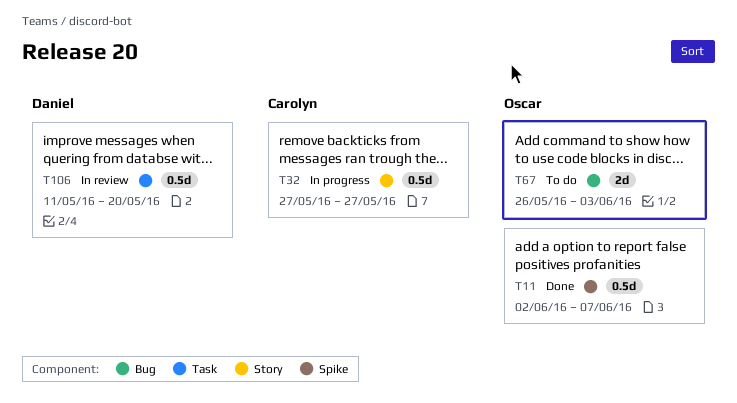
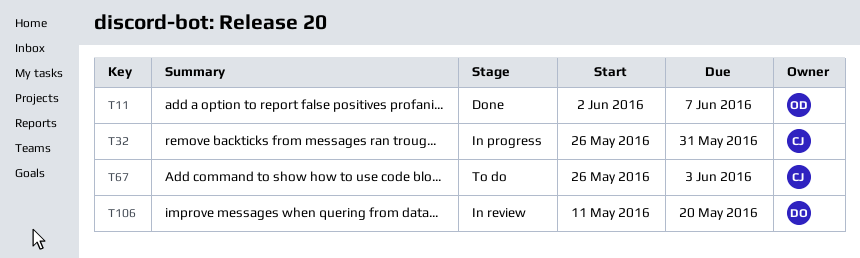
T32, start: May 27 -> May 26
T32, due: May 27 -> May 31
T67, owner: Oscar -> Carolyn

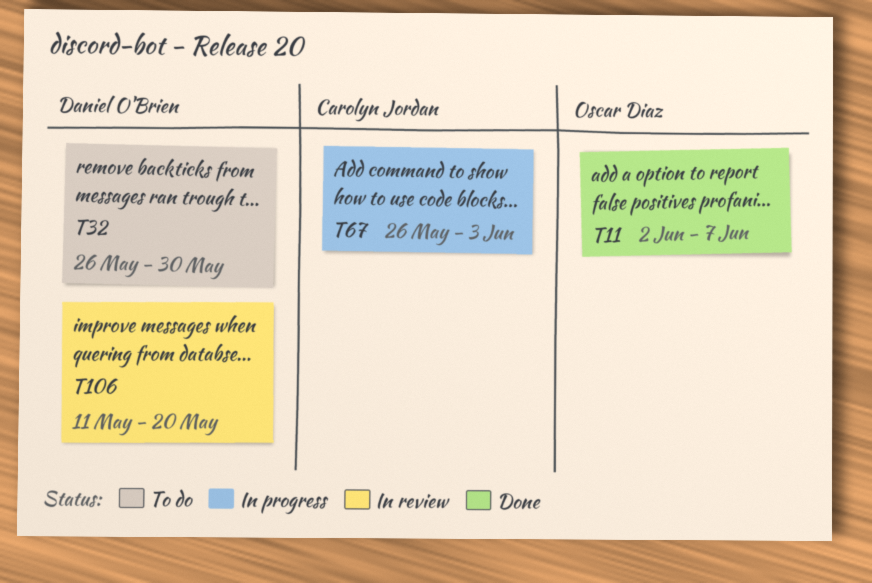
T32, status: In progress -> To do
T32, owner: Carolyn Jordan -> Daniel O'Brien
T32, due: May 31 -> May 30
T67, status: To do -> In progress

